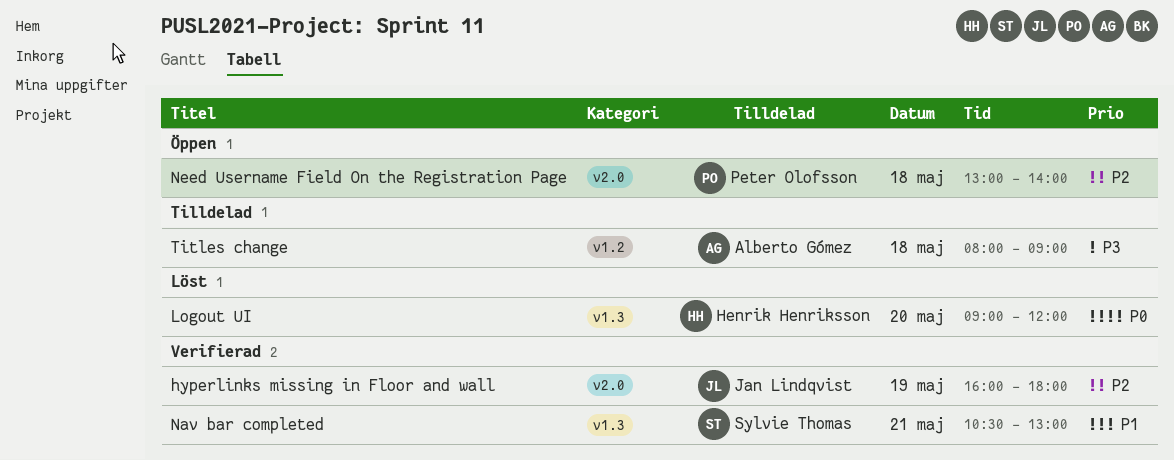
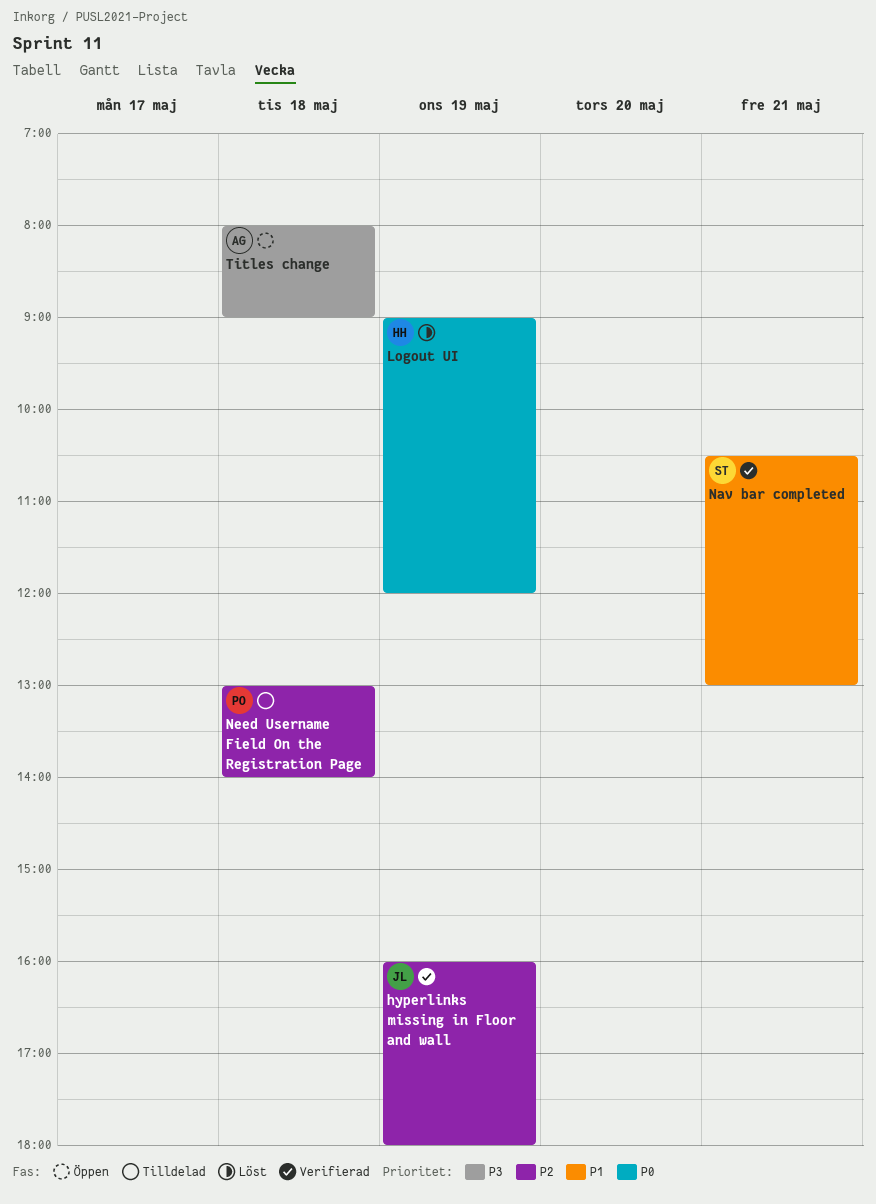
Logout UI, day: May 20 -> May 19
Need Username Field On the Registration Page, status: Öppen -> Tilldelad
Titles change, status: Tilldelad -> Öppen

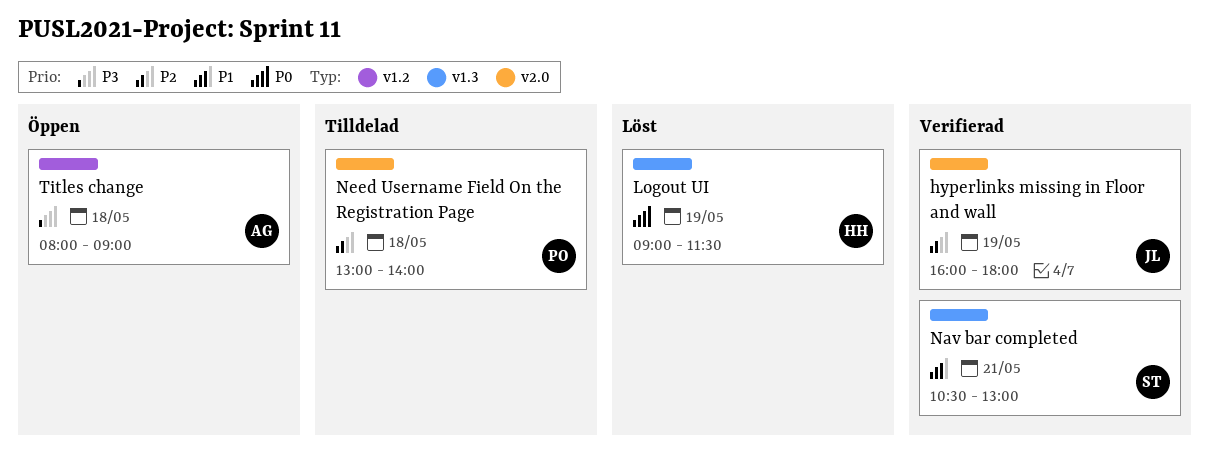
Logout UI, ends: 12:00 -> 11:30

